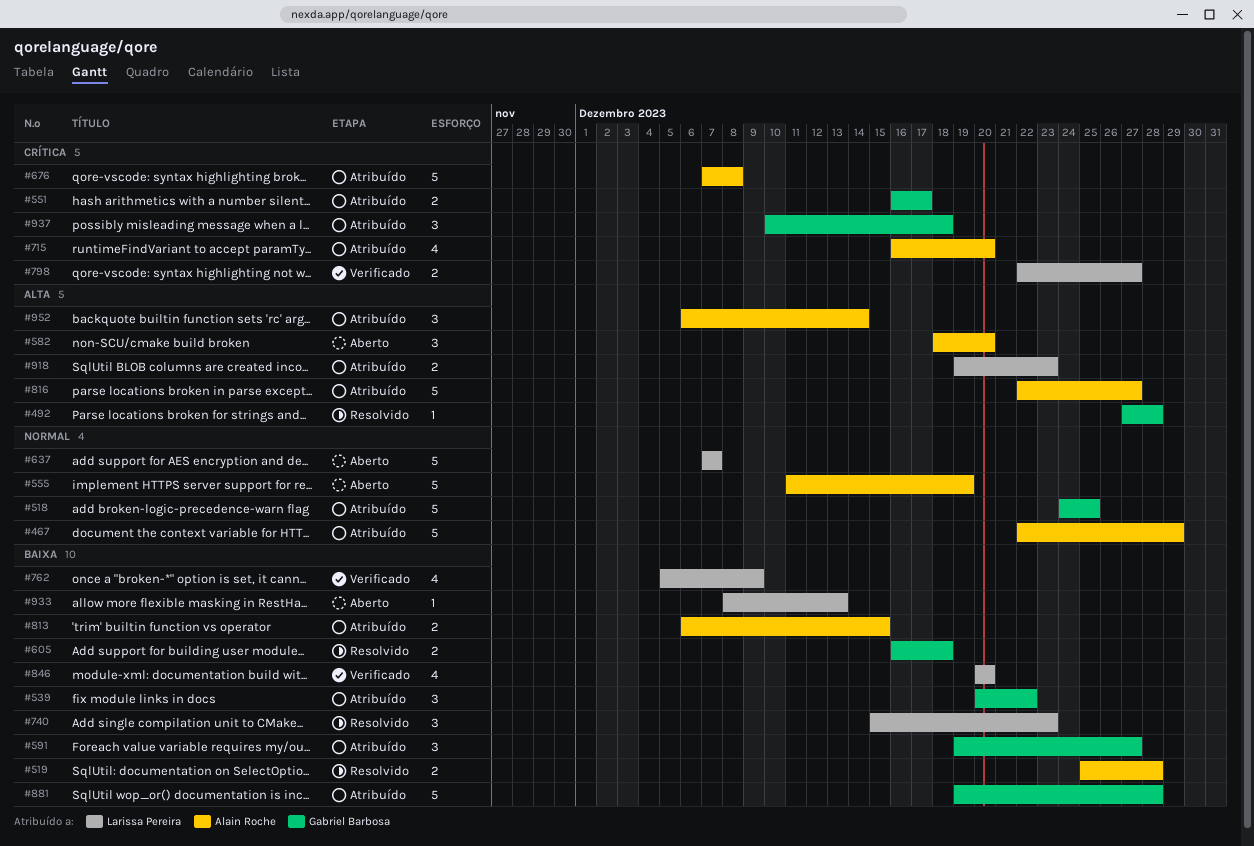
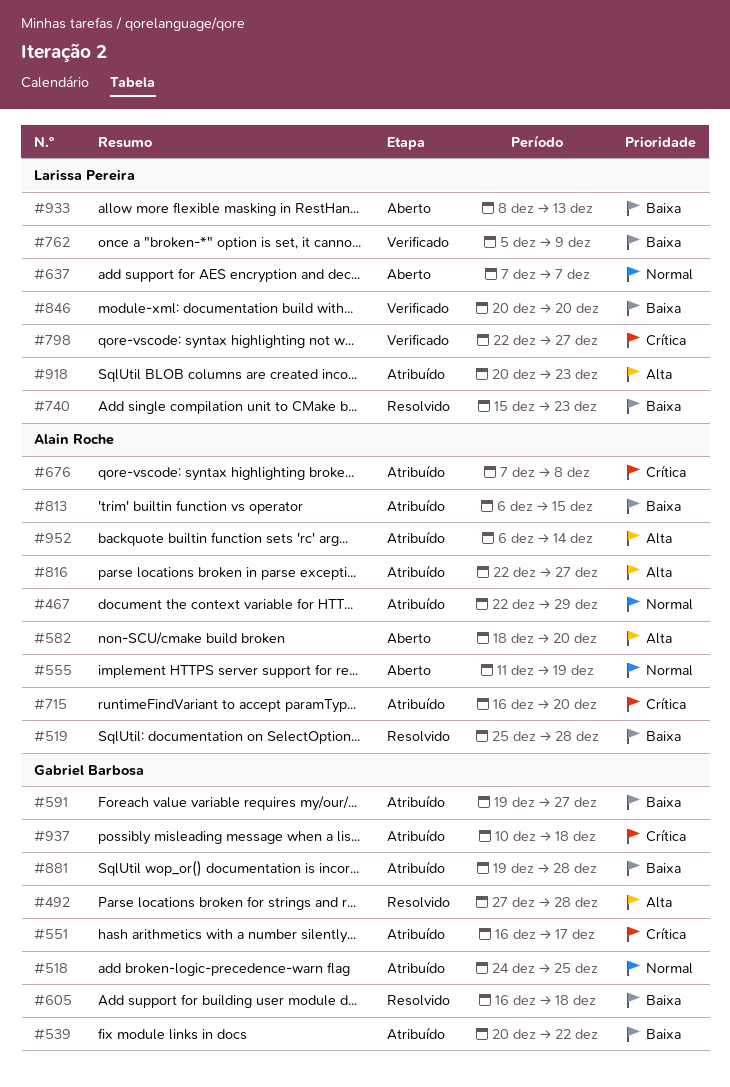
#918, start: Dec 19 -> Dec 20

